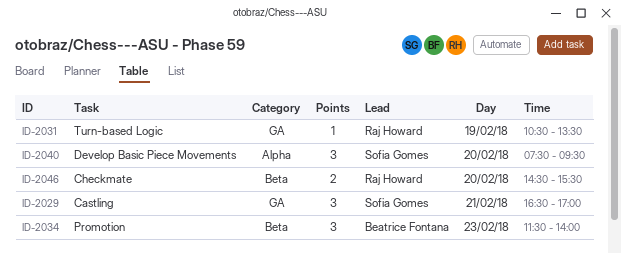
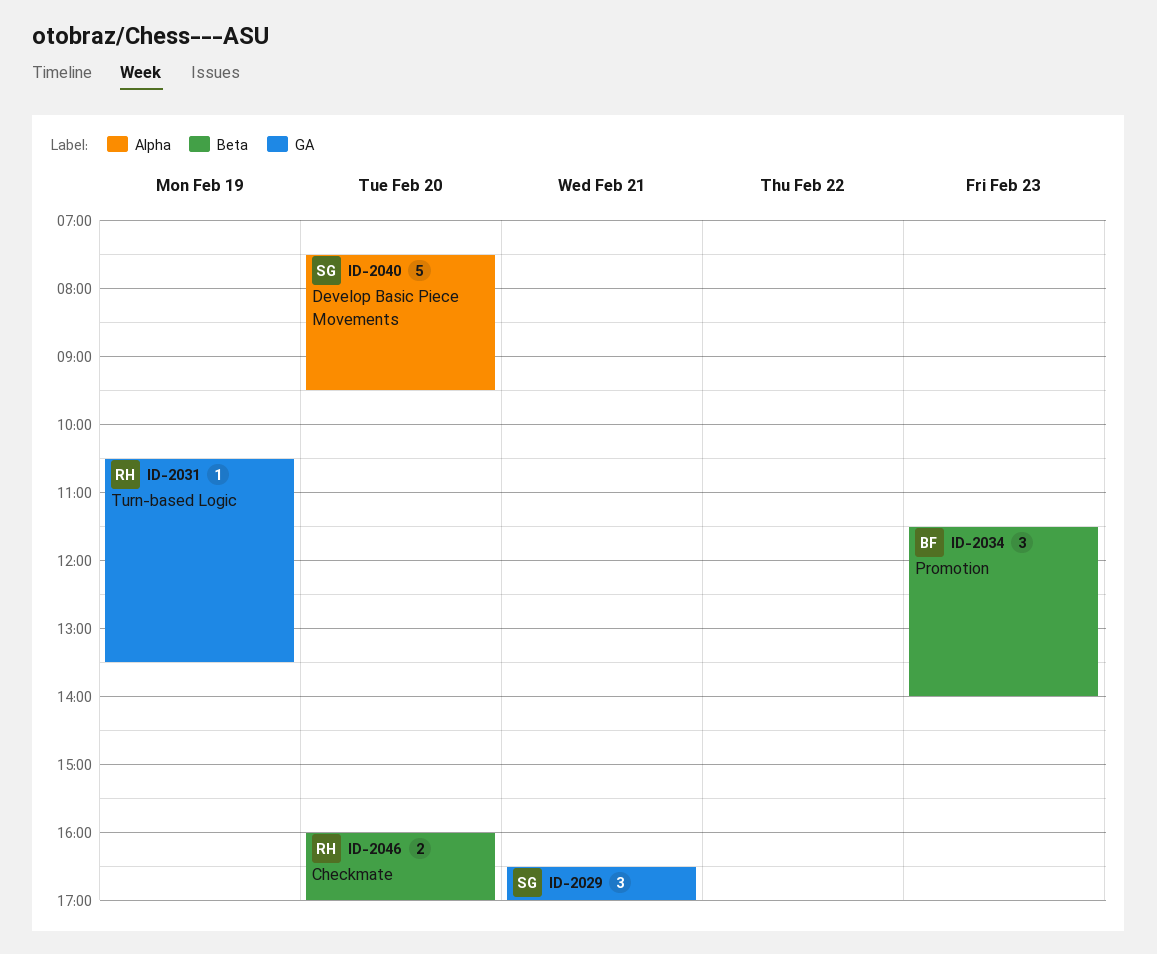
ID-2040, estimate: 3 -> 5
ID-2046, begins: 14:30 -> 16:00
ID-2046, ends: 15:30 -> 17:00

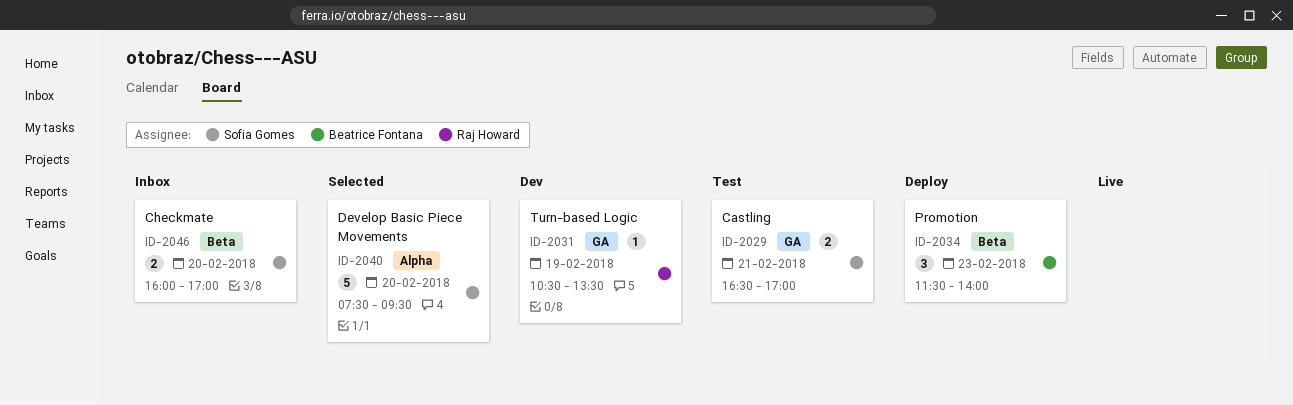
ID-2029, estimate: 3 -> 2
ID-2046, owner: Raj Howard -> Sofia Gomes

